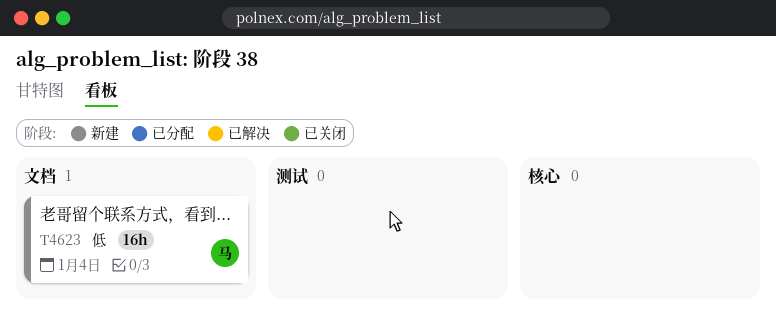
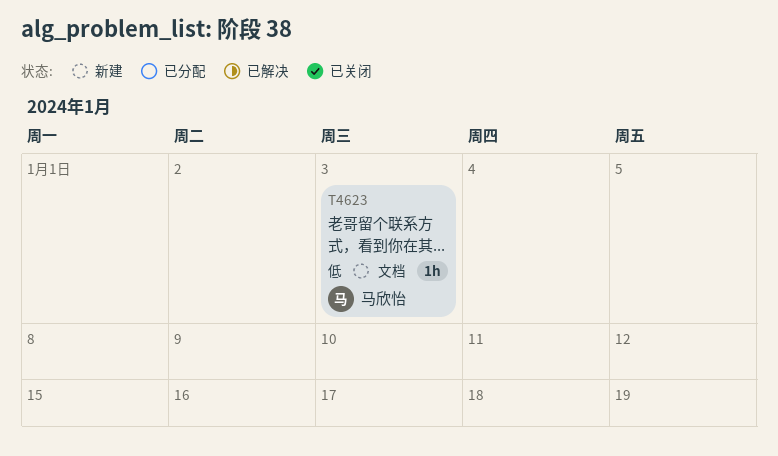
T4623, estimate: 16h -> 1h
T4623, due: Jan 4 -> Jan 3

